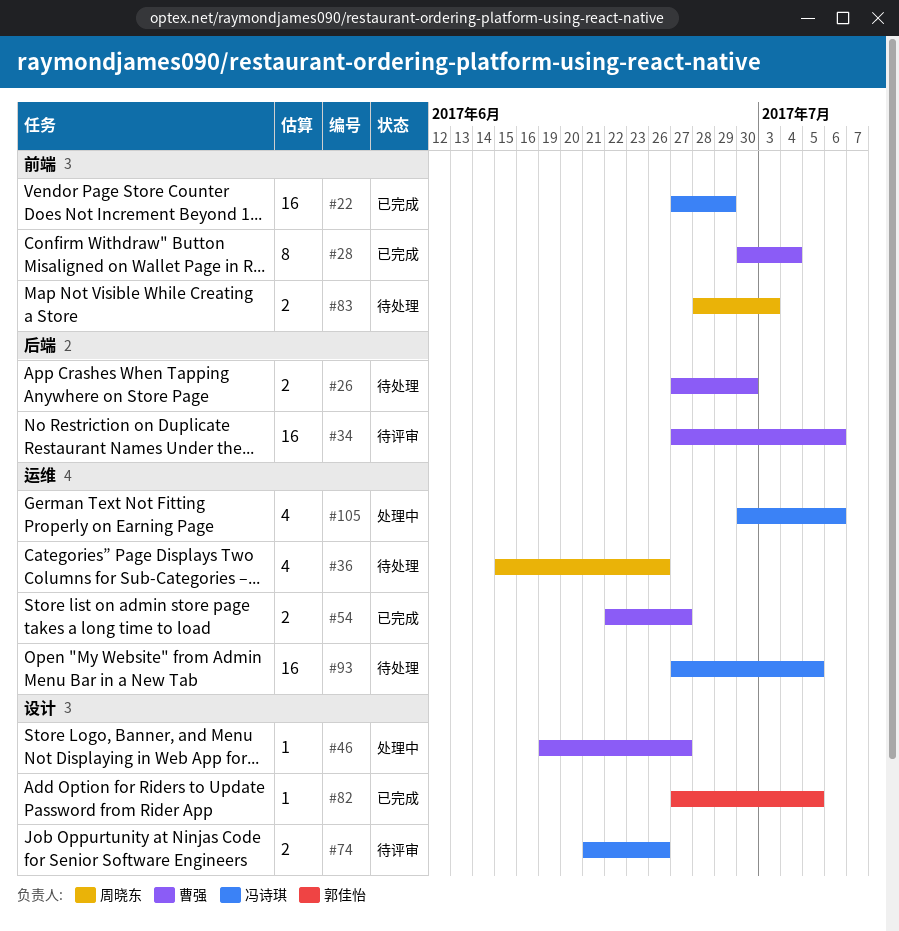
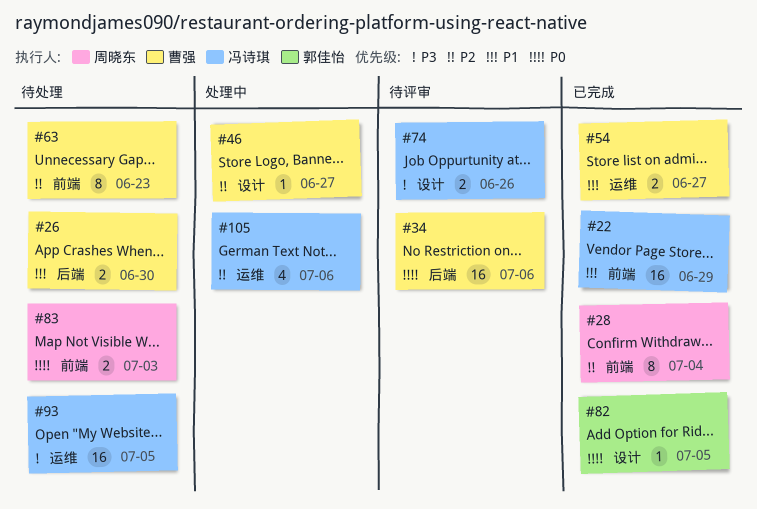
#28, owner: 曹强 -> 周晓东
#36: present -> none
#63: none -> present

